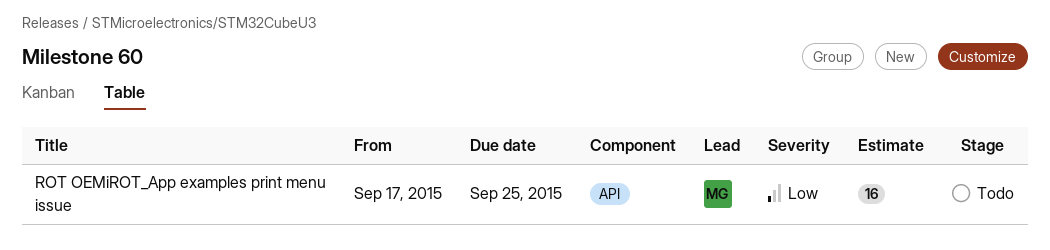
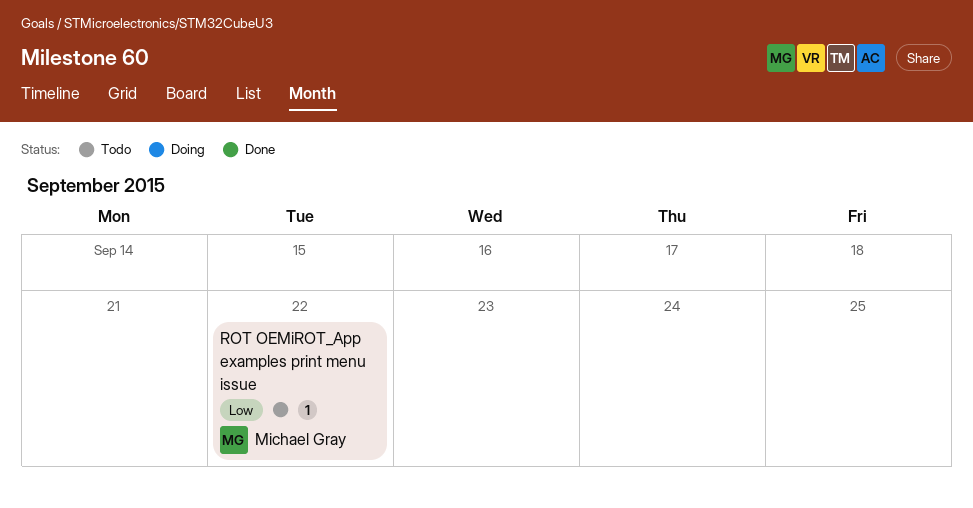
ROT OEMiROT_App examples print menu issue, estimate: 16 -> 1
ROT OEMiROT_App examples print menu issue, due: Sep 25 -> Sep 22

